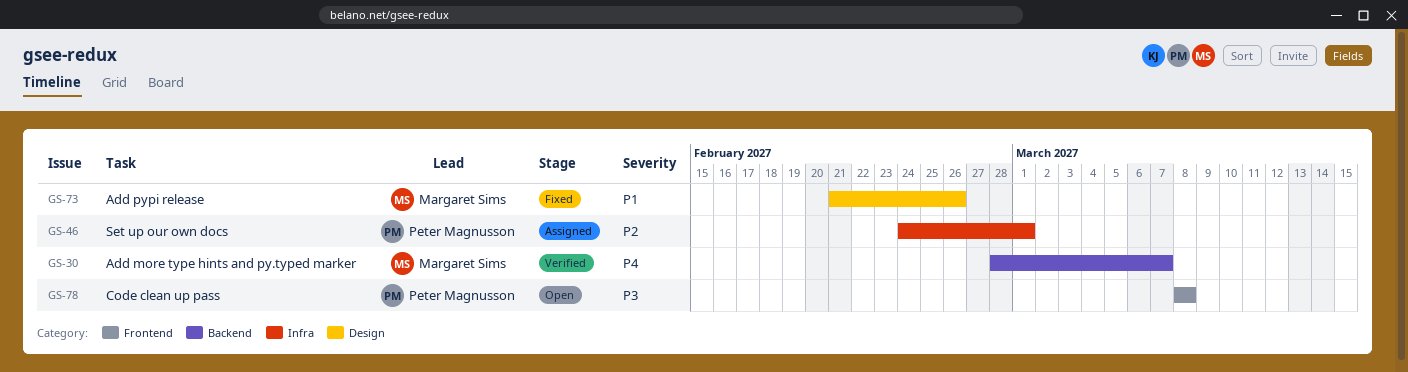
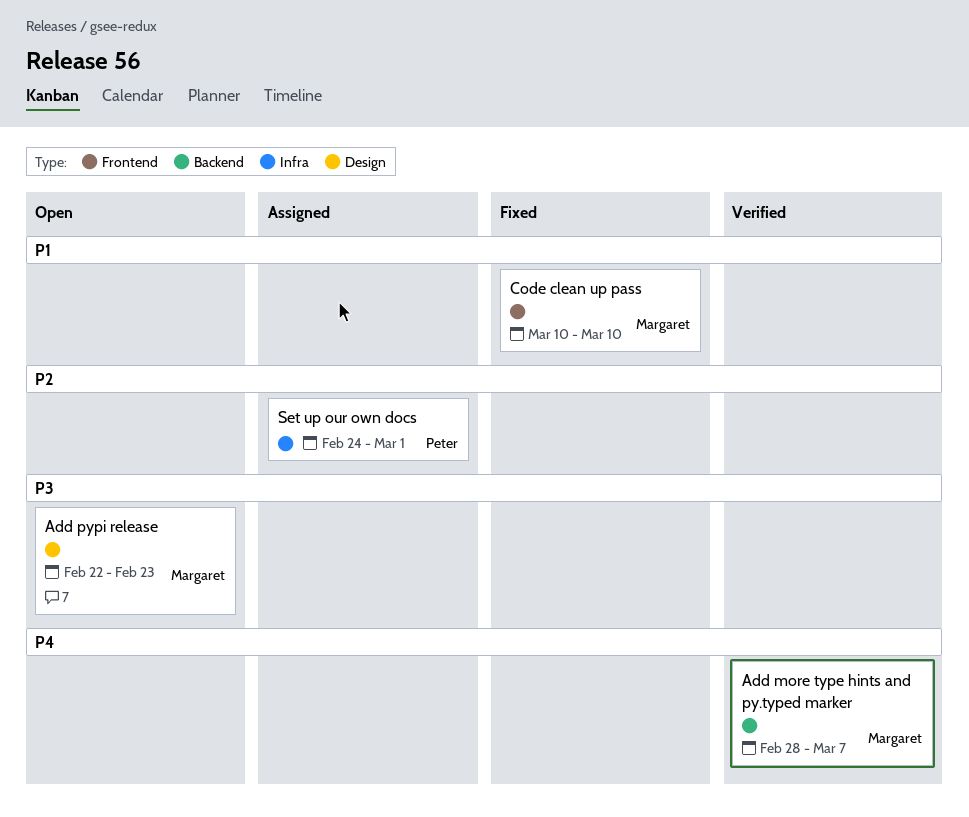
Add pypi release, status: Fixed -> Open
Add pypi release, priority: P1 -> P3
Add pypi release, start: Feb 21 -> Feb 22
Add pypi release, due: Feb 26 -> Feb 23
Code clean up pass, status: Open -> Fixed
Code clean up pass, owner: Peter Magnusson -> Margaret Sims
Code clean up pass, priority: P3 -> P1
Code clean up pass, start: Mar 8 -> Mar 10
Code clean up pass, due: Mar 8 -> Mar 10

